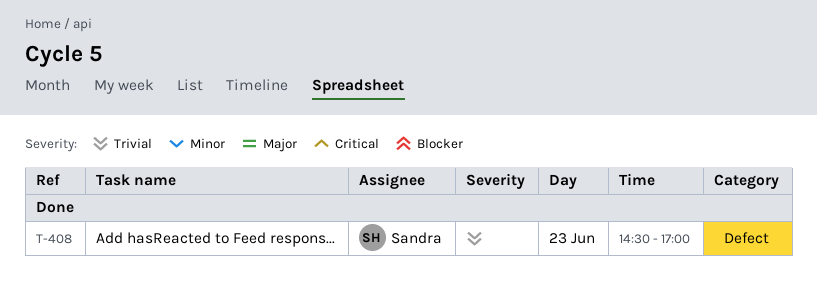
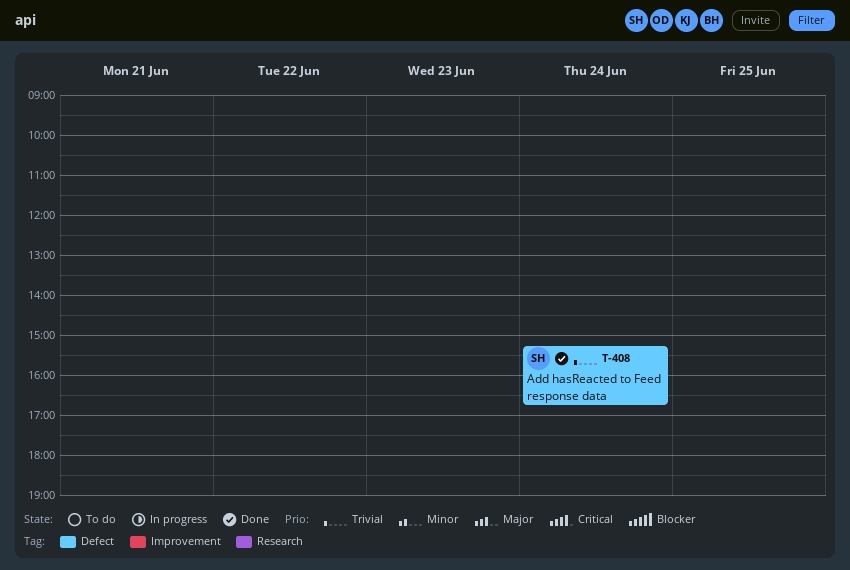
T-408, day: Jun 23 -> Jun 24
T-408, begins: 14:30 -> 15:15
T-408, ends: 17:00 -> 16:45

